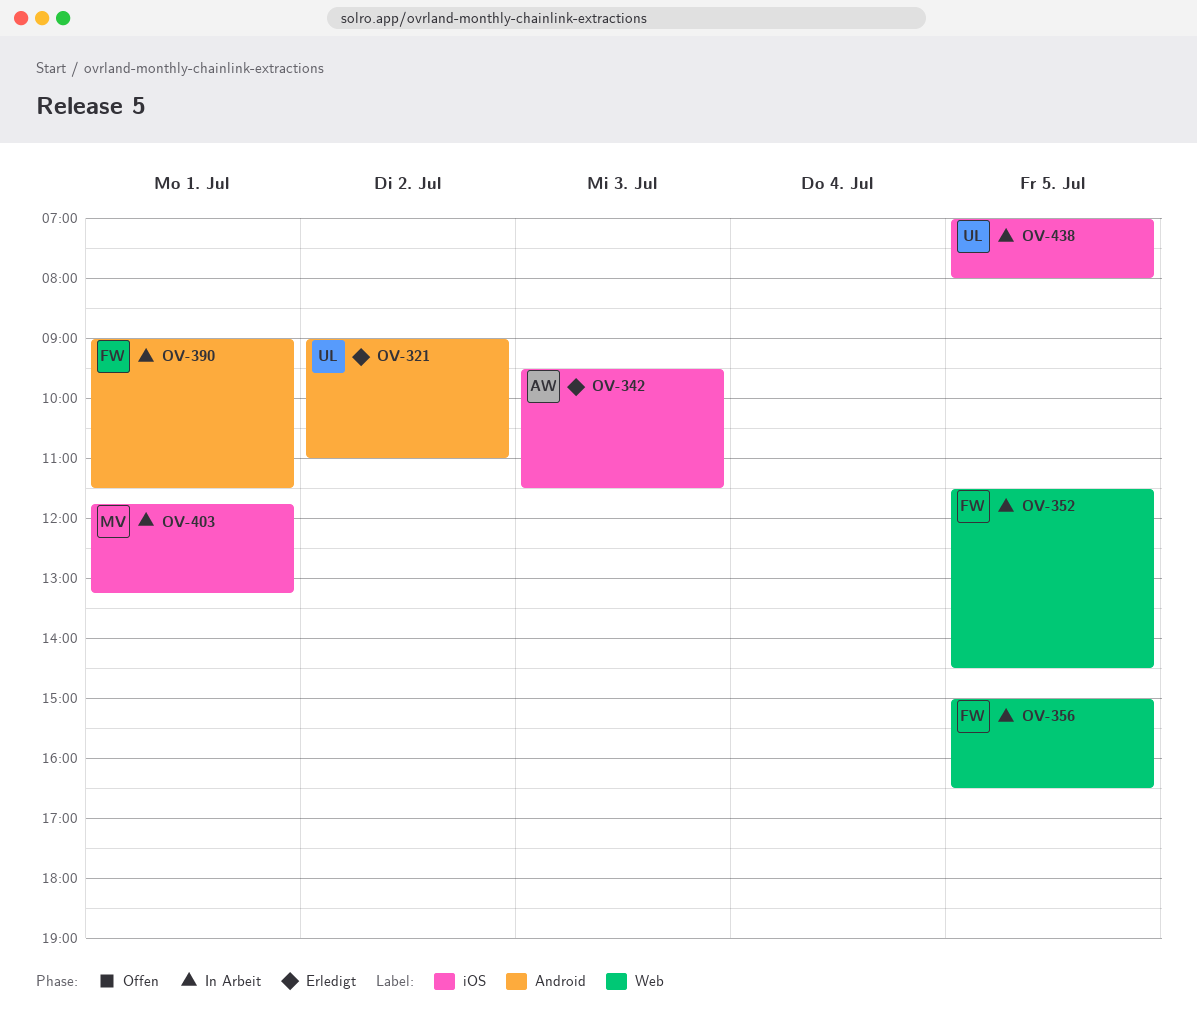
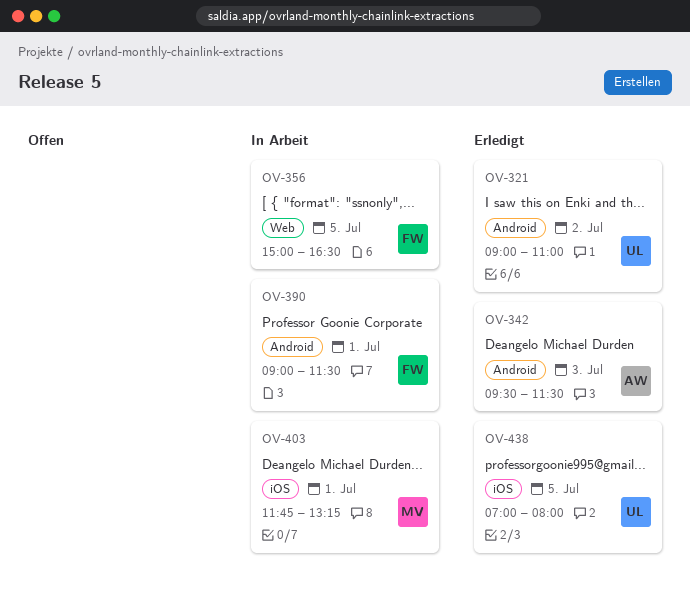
OV-342, label: iOS -> Android
OV-352: present -> none
OV-438, status: In Arbeit -> Erledigt

